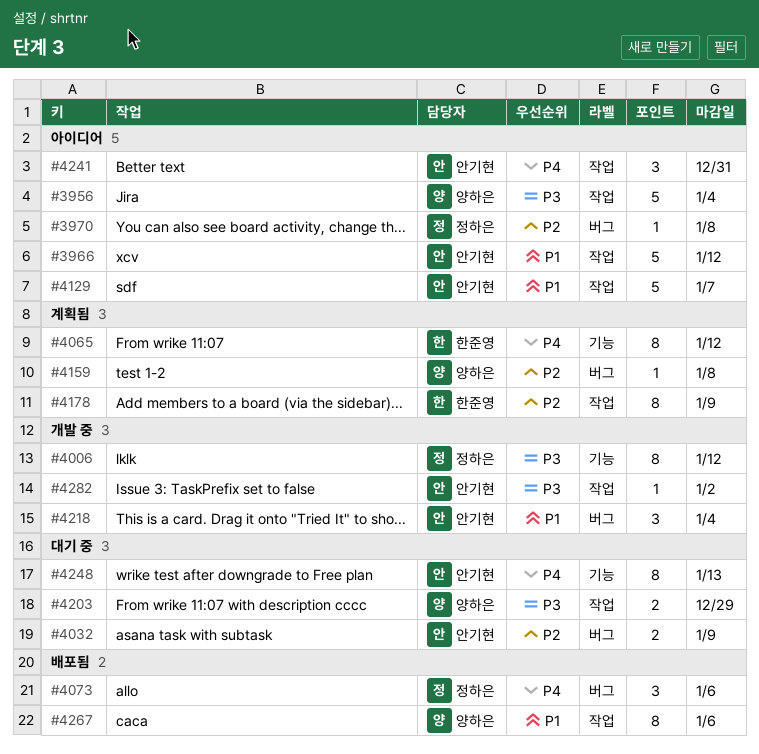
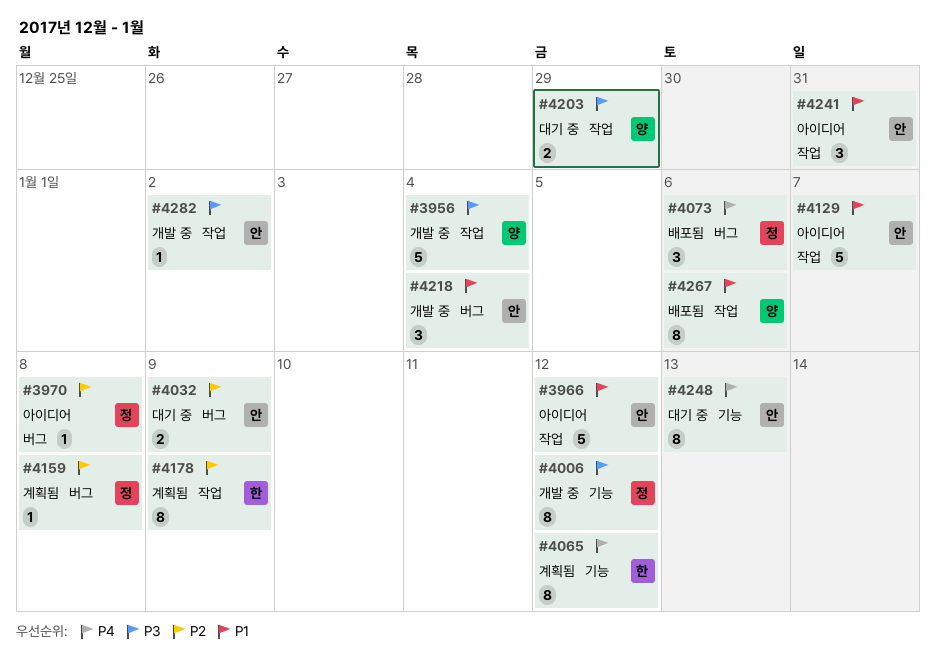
#3956, status: 아이디어 -> 개발 중
#4159, owner: 양하은 -> 정하은
#4241, priority: P4 -> P1

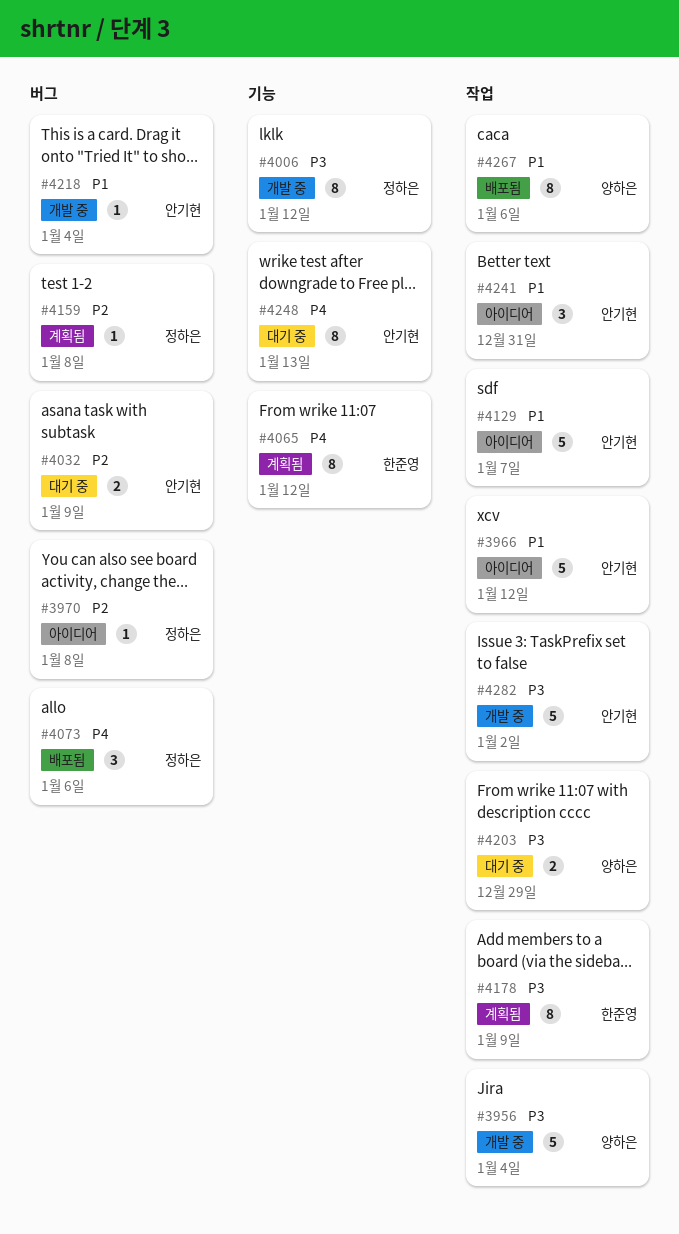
#4178, priority: P2 -> P3
#4218, estimate: 3 -> 1
#4282, estimate: 1 -> 5

